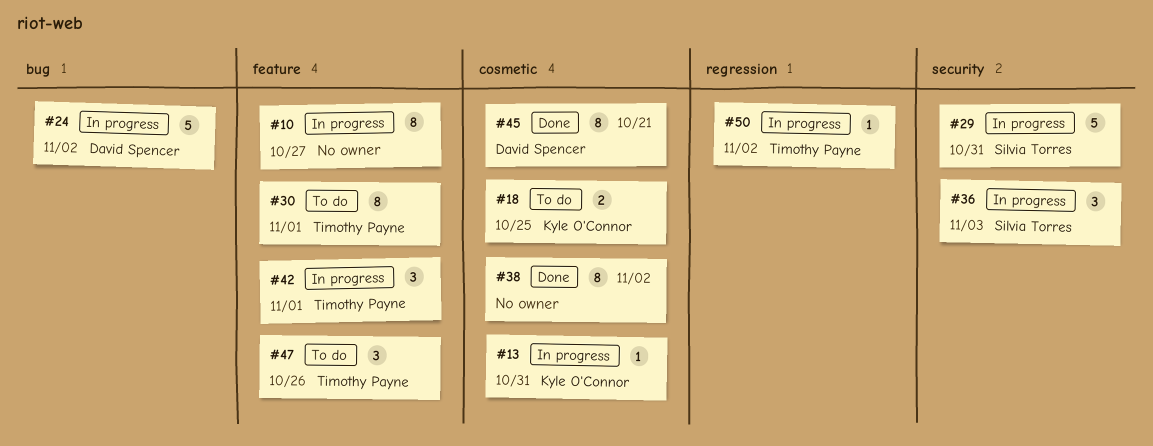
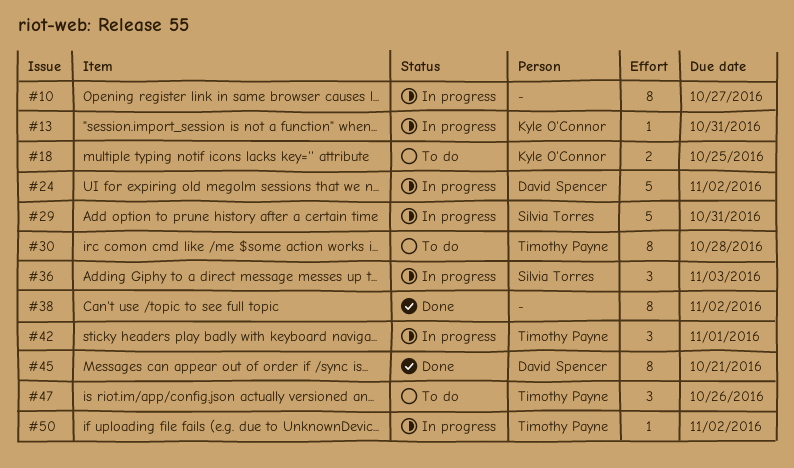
#30, due: Nov 1 -> Oct 28

